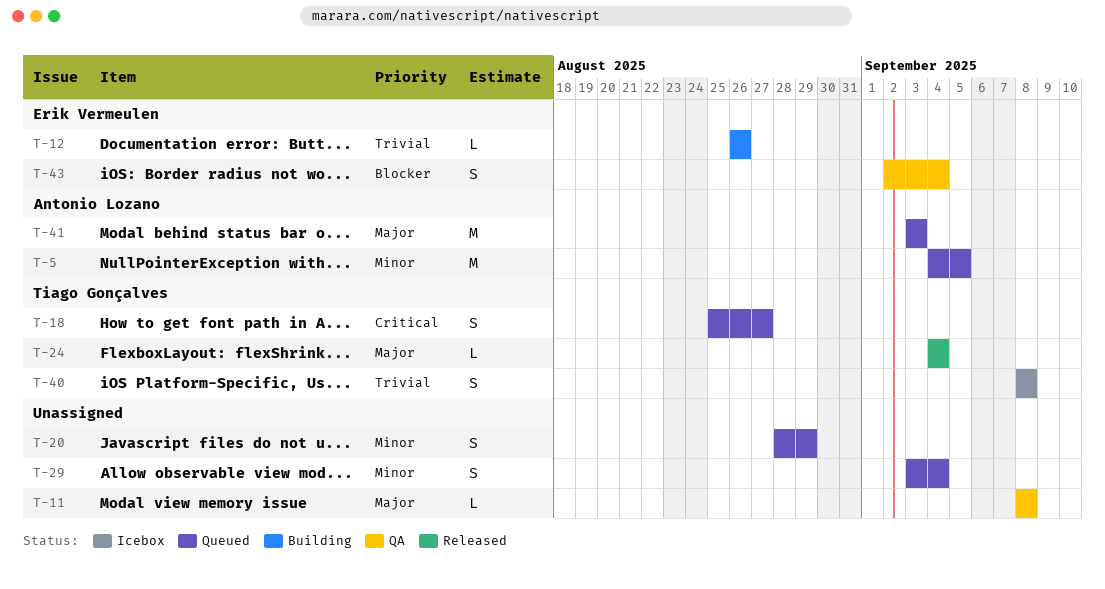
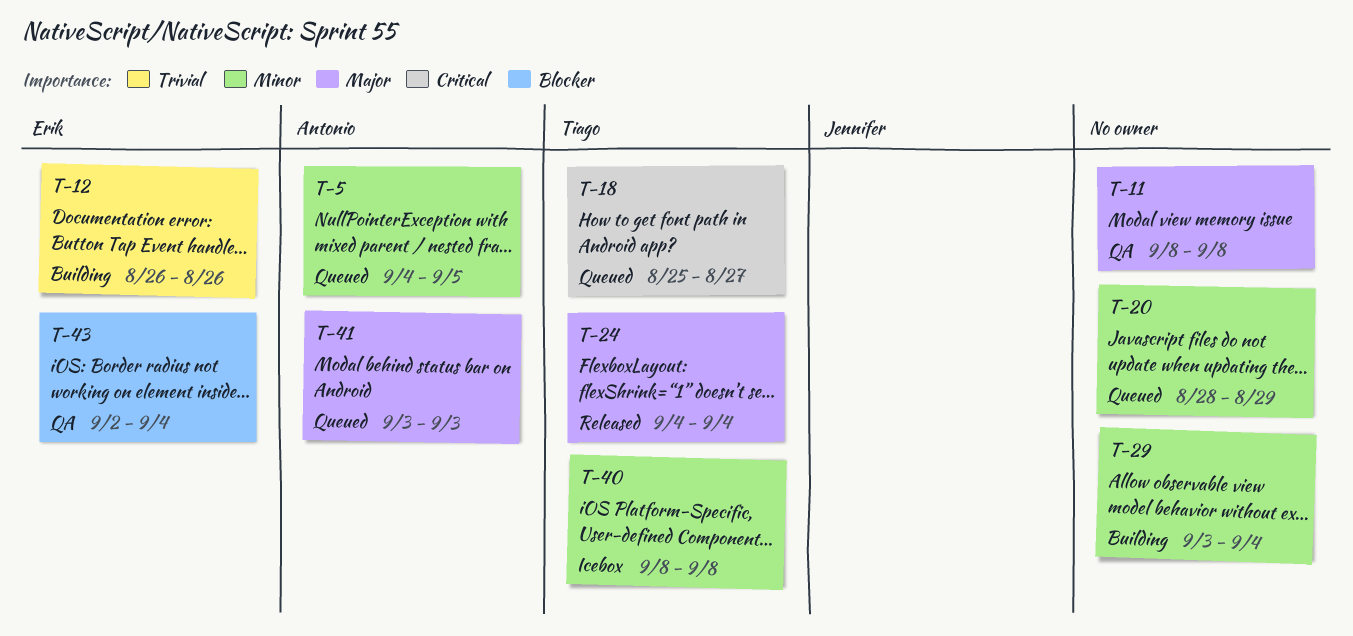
T-29, status: Queued -> Building
T-40, priority: Trivial -> Minor

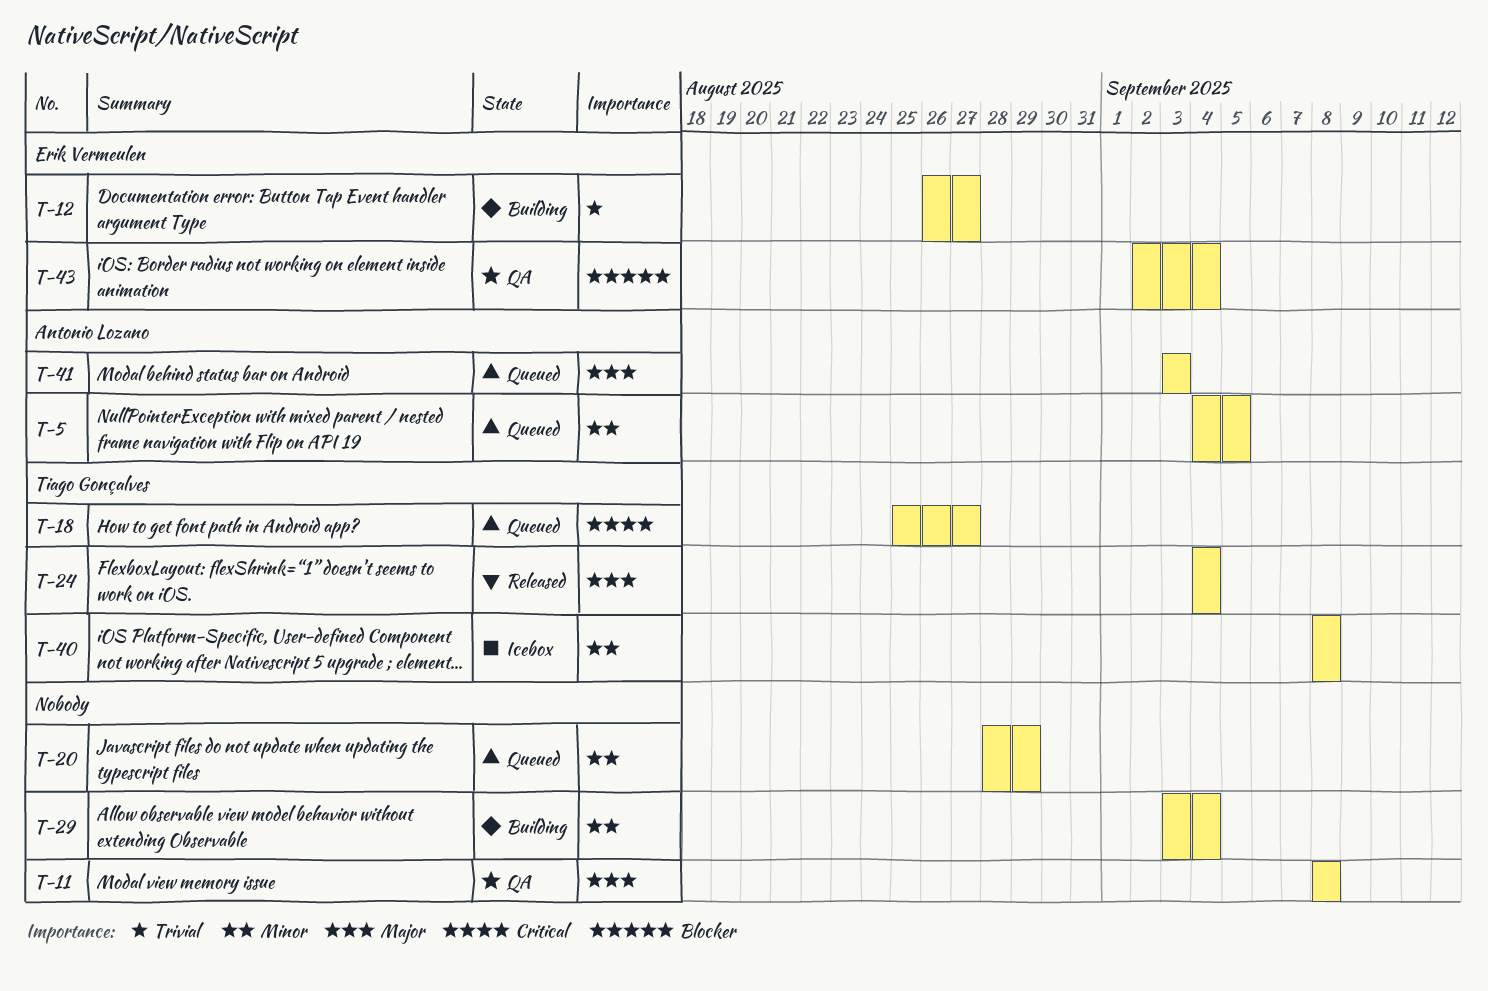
T-12, due: Aug 26 -> Aug 27

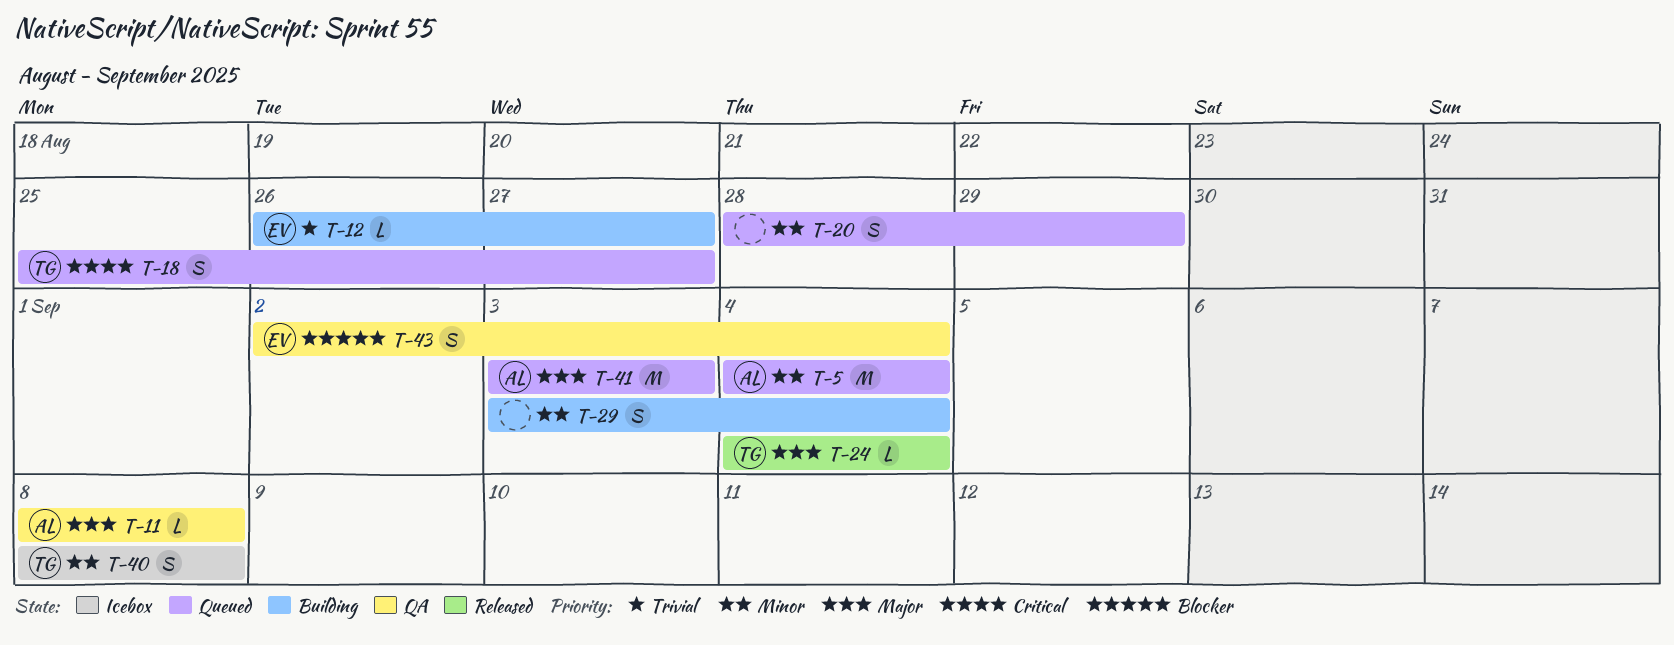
T-5, due: Sep 5 -> Sep 4
T-11, owner: none -> Antonio Lozano

